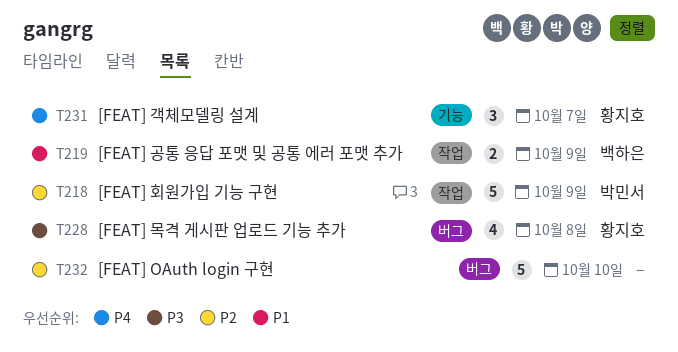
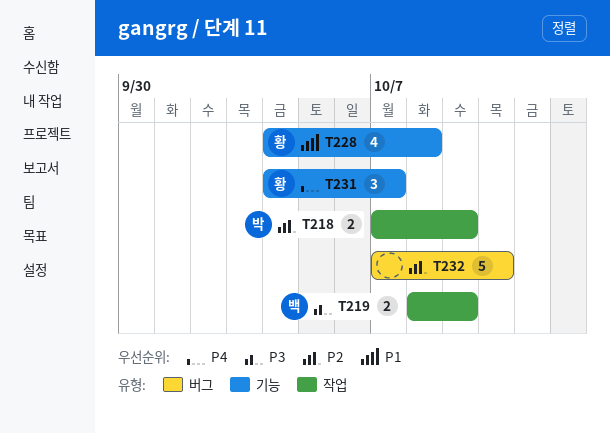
T218, estimate: 5 -> 2
T219, priority: P1 -> P3
T228, priority: P3 -> P1
T228, label: 버그 -> 기능

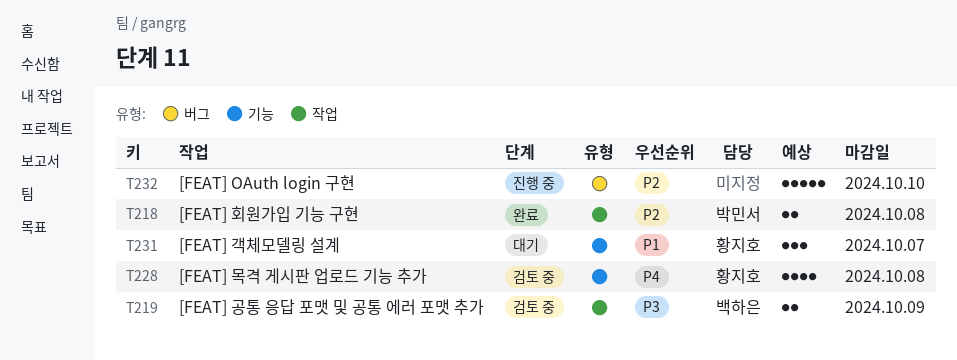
T218, due: Oct 9 -> Oct 8
T228, priority: P1 -> P4
T231, priority: P4 -> P1

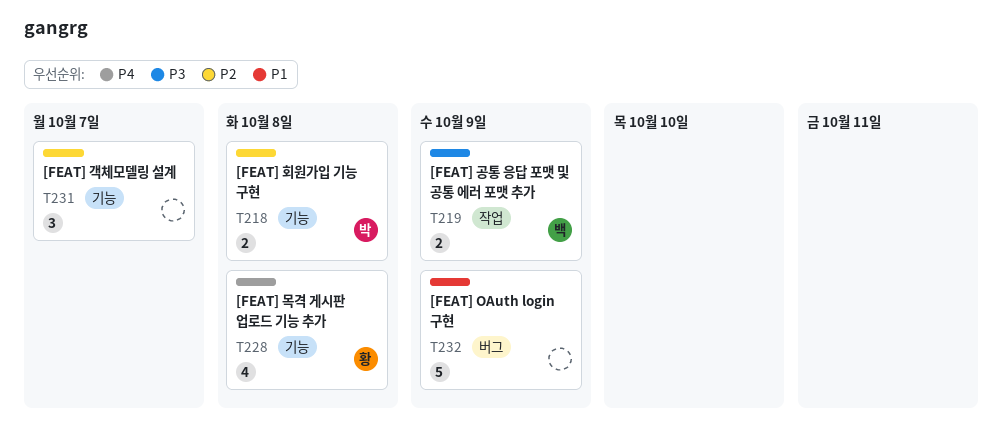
T218, label: 작업 -> 기능
T231, owner: 황지호 -> none
T231, priority: P1 -> P2
T232, priority: P2 -> P1
T232, due: Oct 10 -> Oct 9

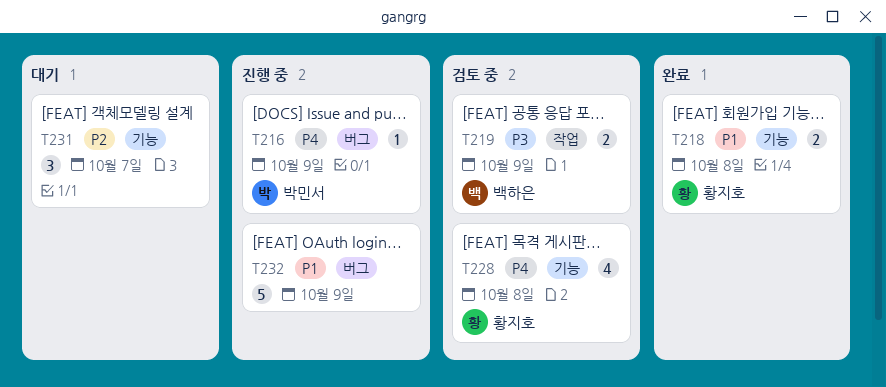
T216: none -> present
T218, owner: 박민서 -> 황지호
T218, priority: P2 -> P1

